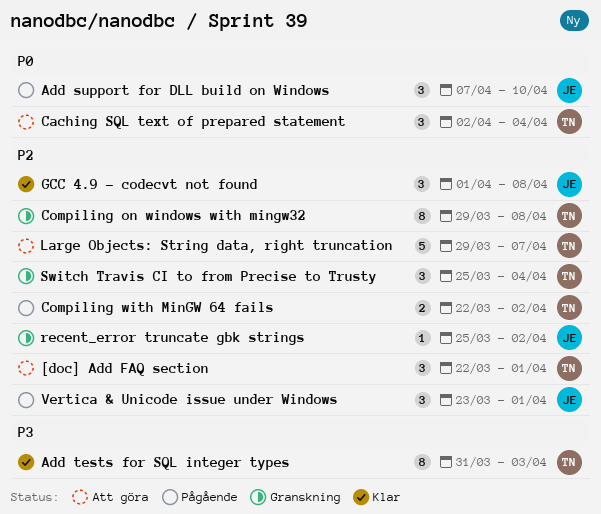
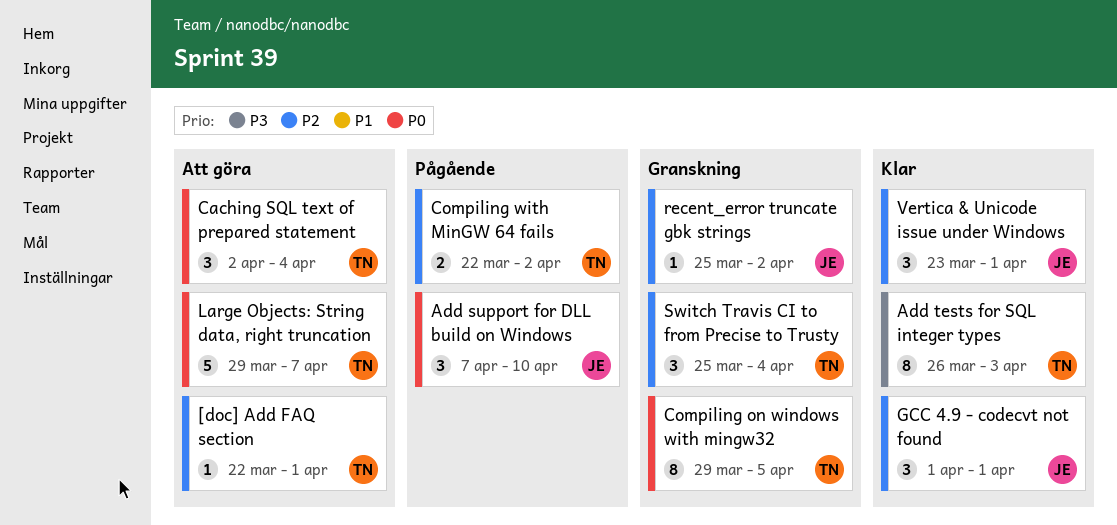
[doc] Add FAQ section, estimate: 3 -> 1
Add tests for SQL integer types, start: Mar 31 -> Mar 26
Compiling on windows with mingw32, priority: P2 -> P0
Compiling on windows with mingw32, due: Apr 8 -> Apr 5
GCC 4.9 - codecvt not found, due: Apr 8 -> Apr 1
Large Objects: String data, right truncation, priority: P2 -> P0
Vertica & Unicode issue under Windows, status: Pågående -> Klar

